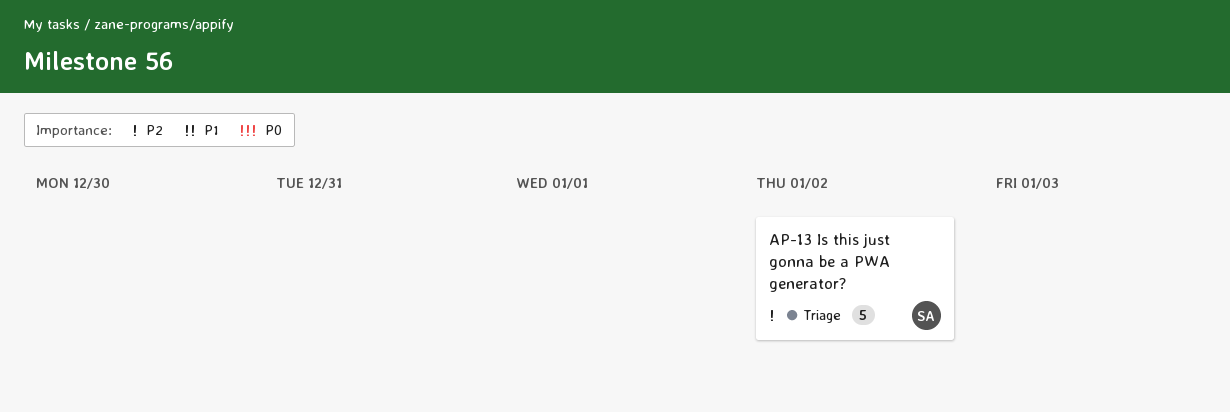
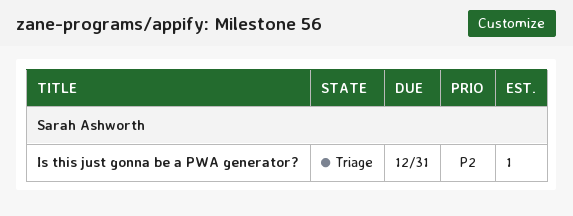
Is this just gonna be a PWA generator?, estimate: 5 -> 1
Is this just gonna be a PWA generator?, due: Jan 2 -> Dec 31

